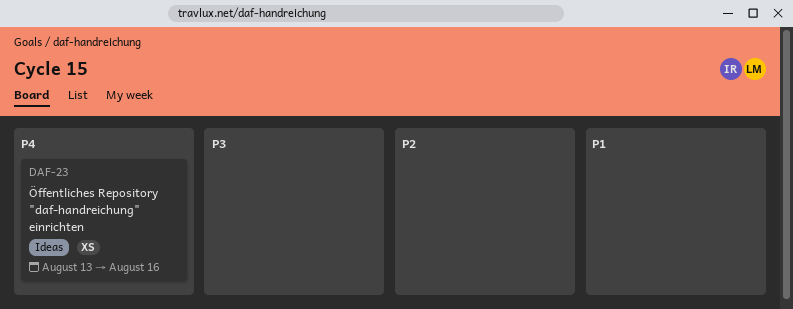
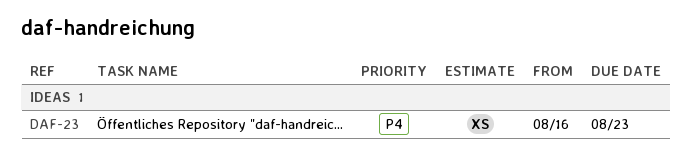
DAF-23, start: Aug 13 -> Aug 16
DAF-23, due: Aug 16 -> Aug 23

